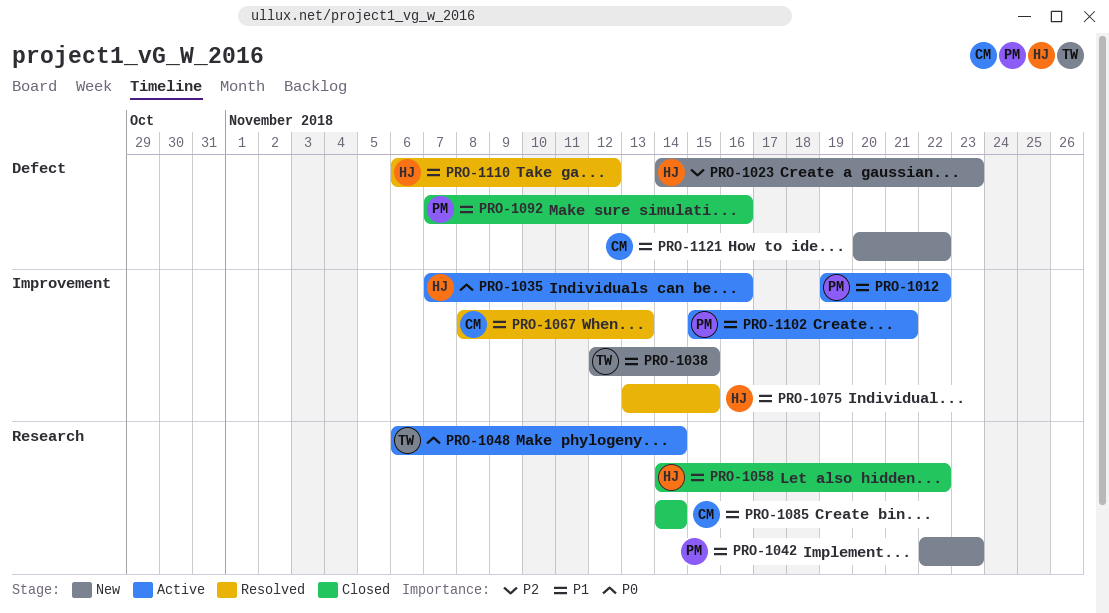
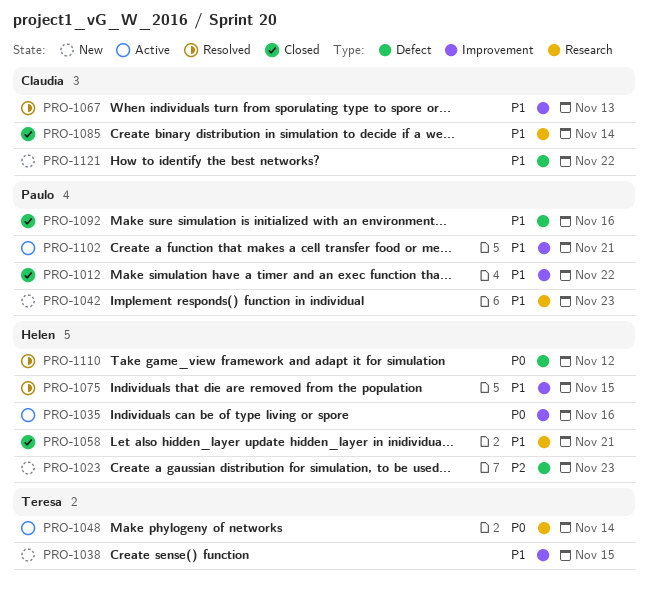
PRO-1012, status: Active -> Closed
PRO-1058, due: Nov 22 -> Nov 21
PRO-1110, priority: P1 -> P0

